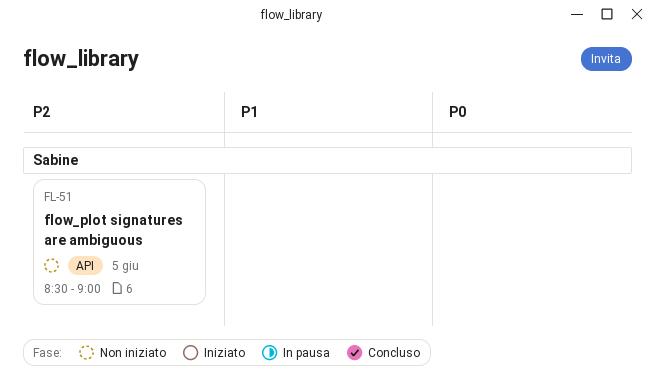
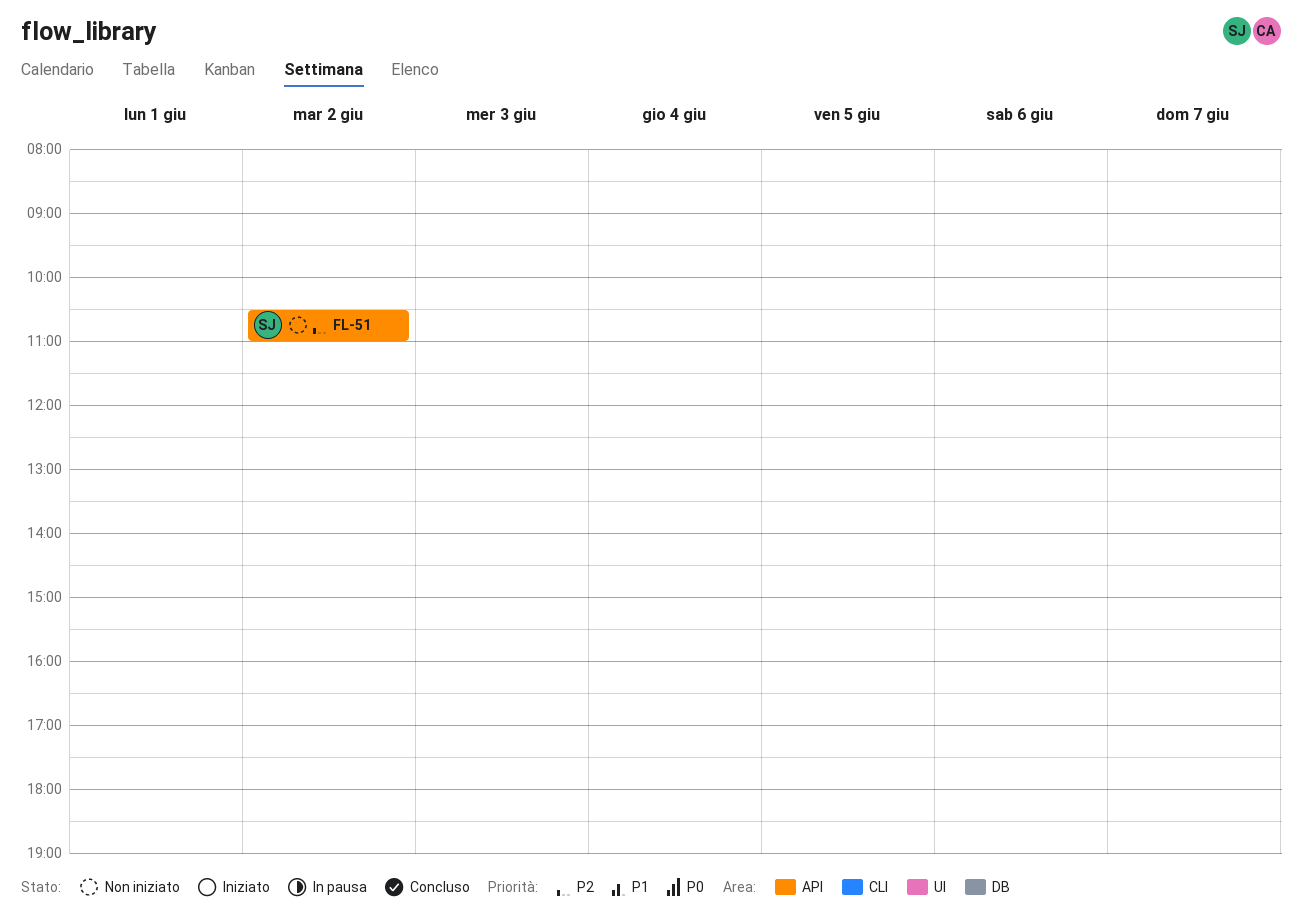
FL-51, day: Jun 5 -> Jun 2
FL-51, begins: 08:30 -> 10:30
FL-51, ends: 09:00 -> 11:00

